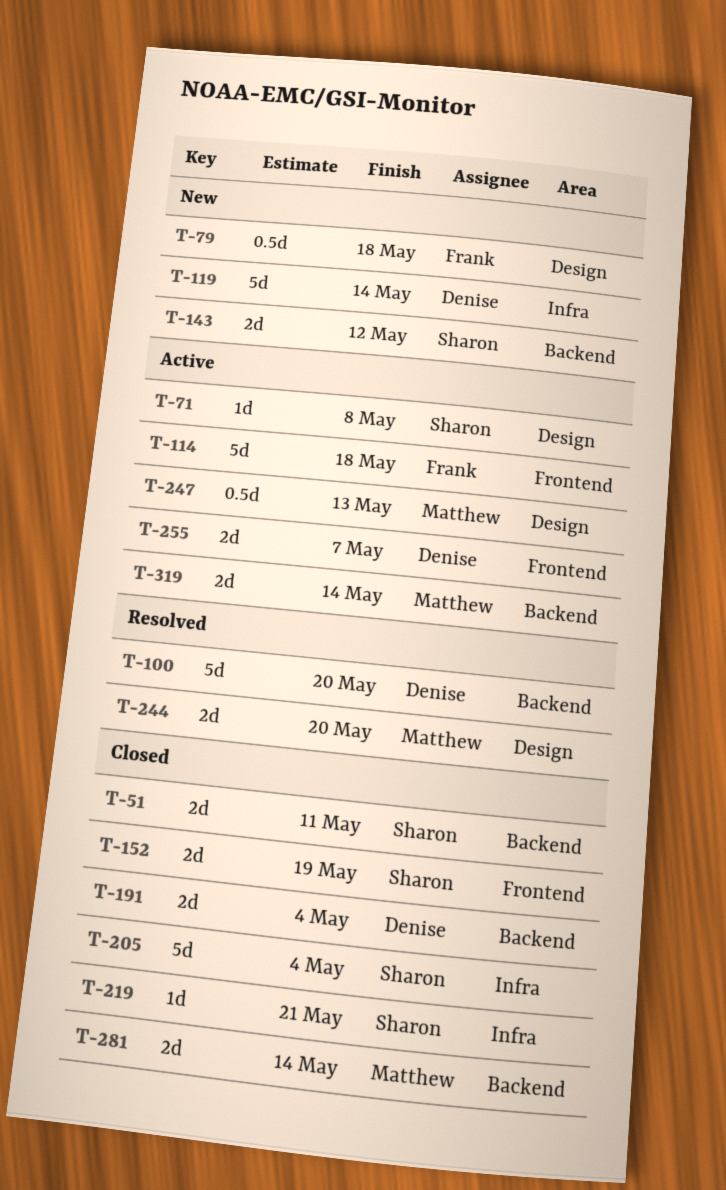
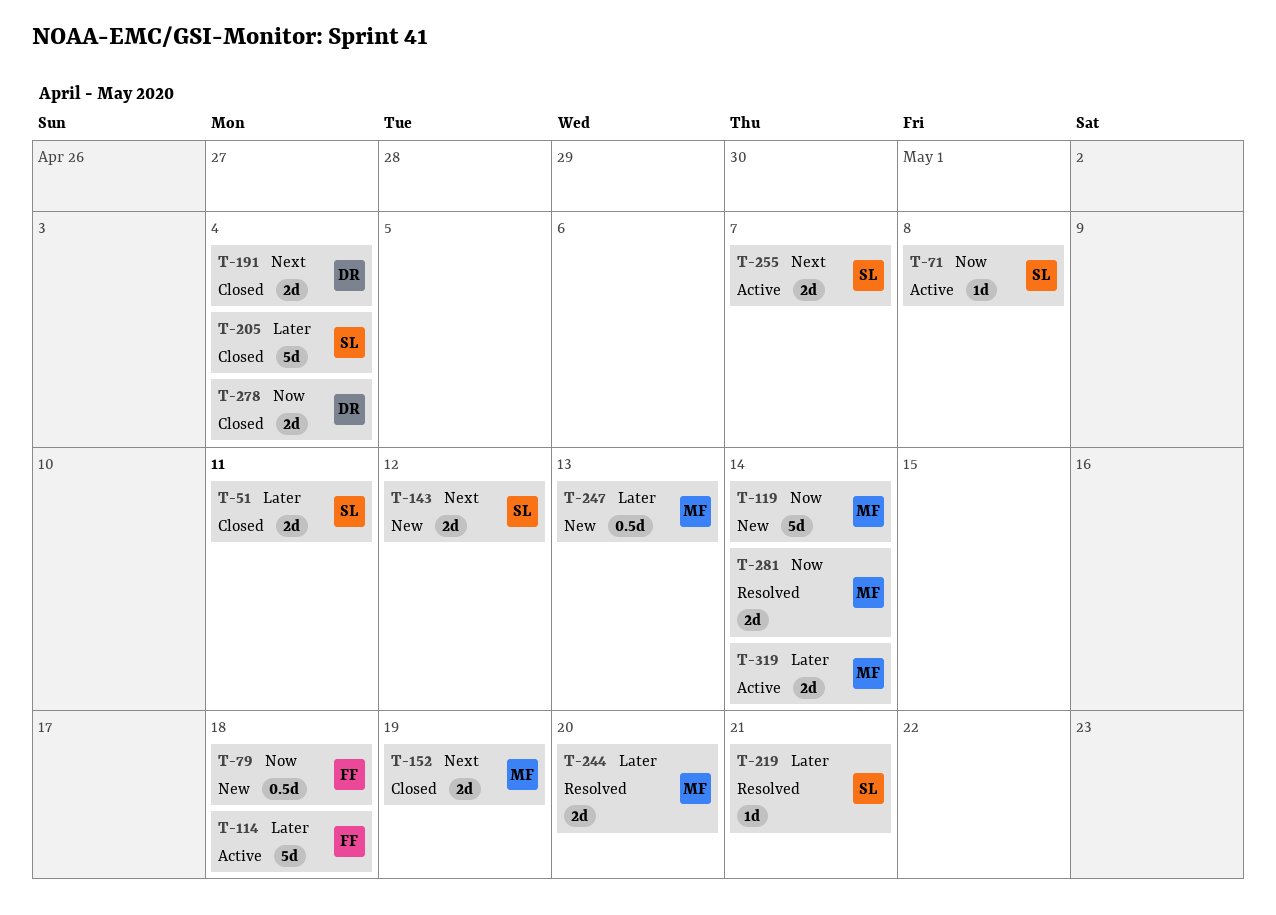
T-100: present -> none
T-119, owner: Denise -> Matthew
T-152, owner: Sharon -> Matthew
T-219, status: Closed -> Resolved
T-247, status: Active -> New
T-255, owner: Denise -> Sharon
T-278: none -> present
T-281, status: Closed -> Resolved

